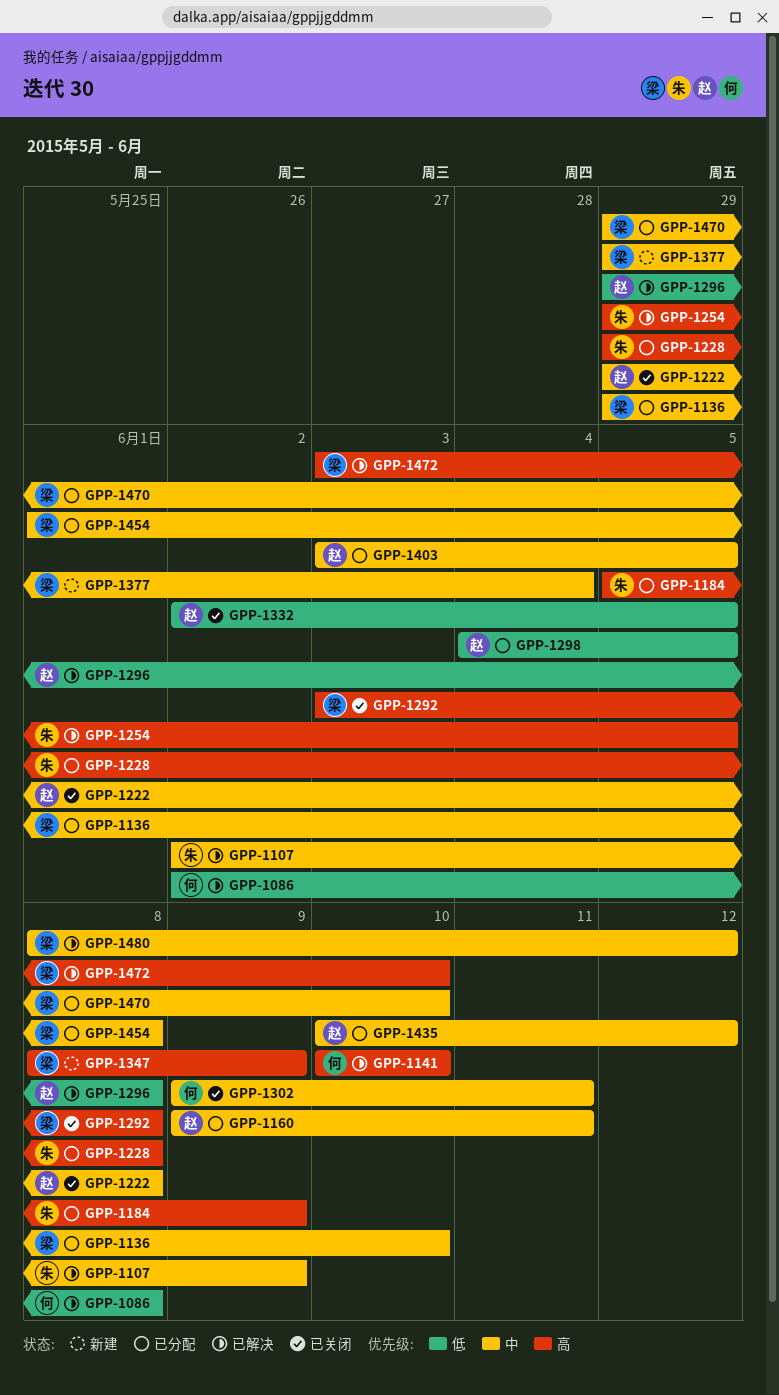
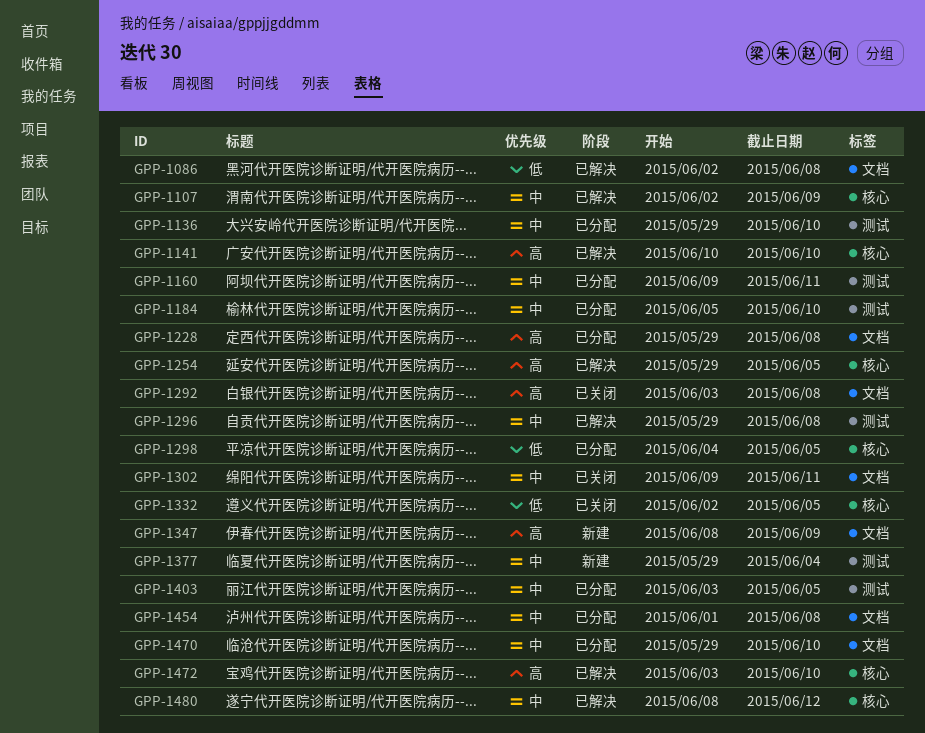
GPP-1184, priority: 高 -> 中
GPP-1184, due: Jun 9 -> Jun 10
GPP-1222: present -> none
GPP-1296, priority: 低 -> 中
GPP-1435: present -> none

